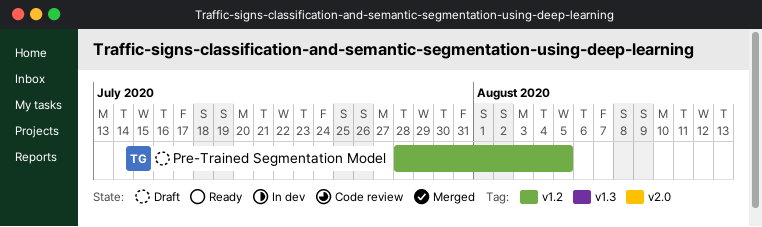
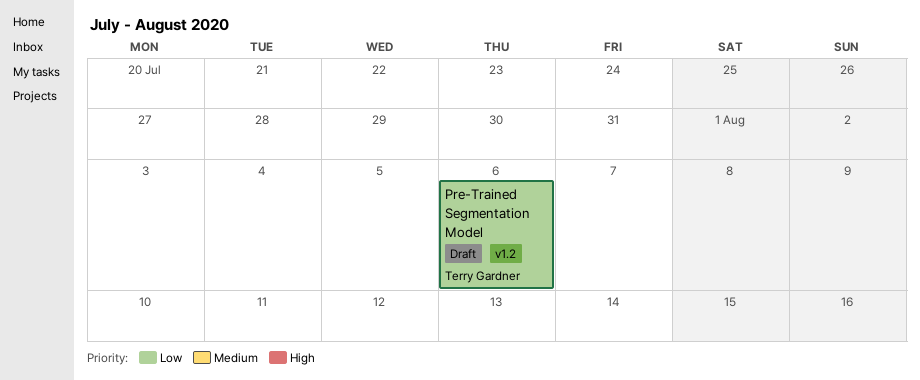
Pre-Trained Segmentation Model, due: Aug 5 -> Aug 6

